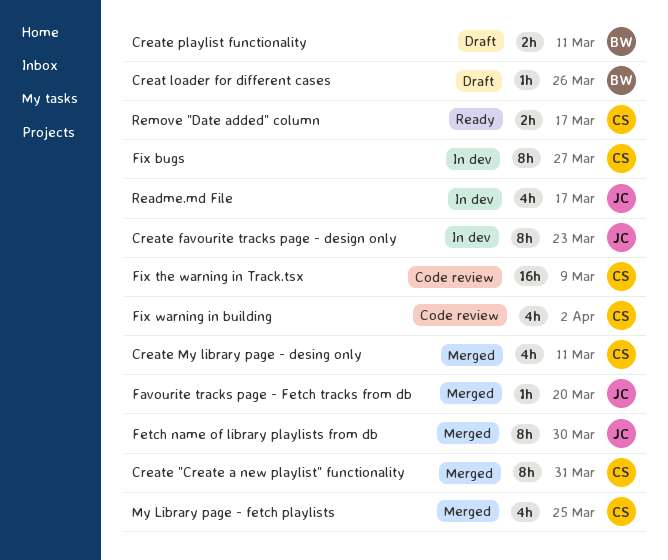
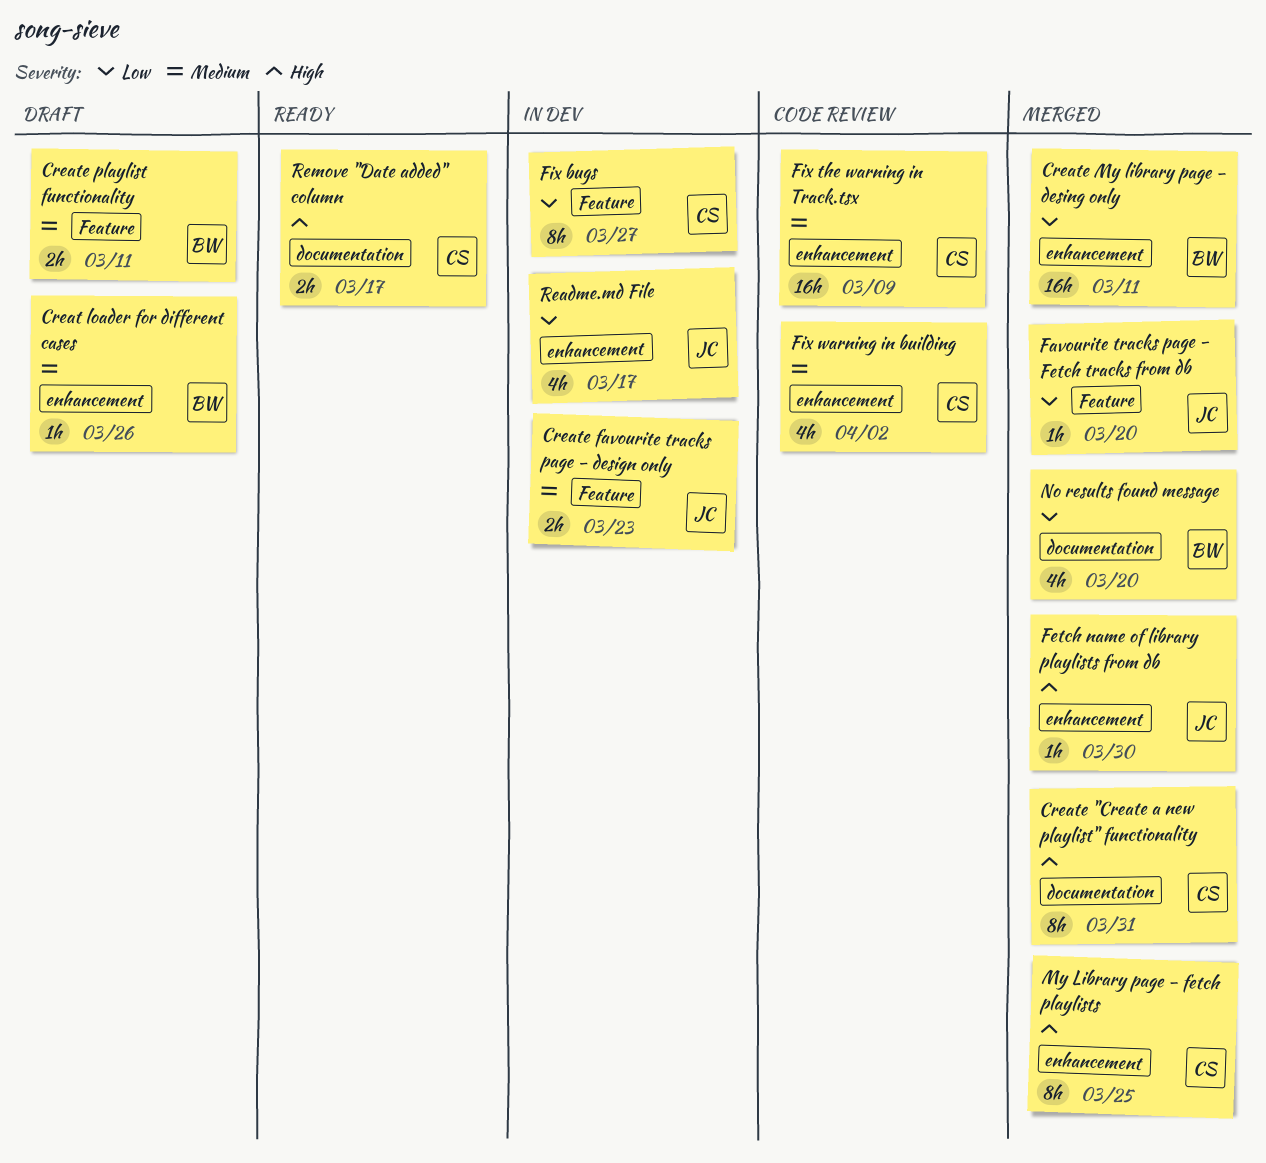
Create favourite tracks page - design only, estimate: 8h -> 2h
Create My library page - desing only, owner: CS -> BW
Create My library page - desing only, estimate: 4h -> 16h
Fetch name of library playlists from db, estimate: 8h -> 1h
My Library page - fetch playlists, estimate: 4h -> 8h
No results found message: none -> present

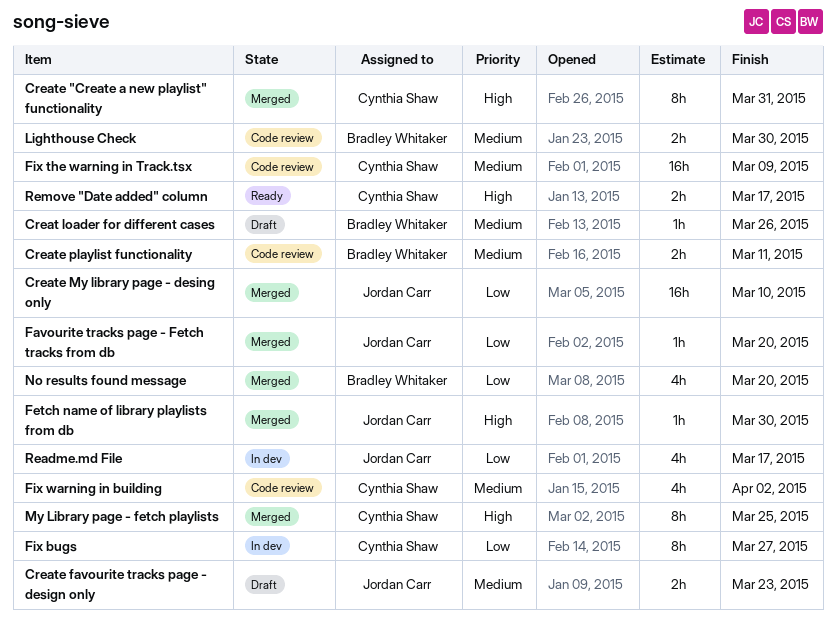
Create favourite tracks page - design only, status: In dev -> Draft
Create My library page - desing only, owner: Bradley Whitaker -> Jordan Carr
Create My library page - desing only, due: Mar 11 -> Mar 10
Create playlist functionality, status: Draft -> Code review
Lighthouse Check: none -> present

